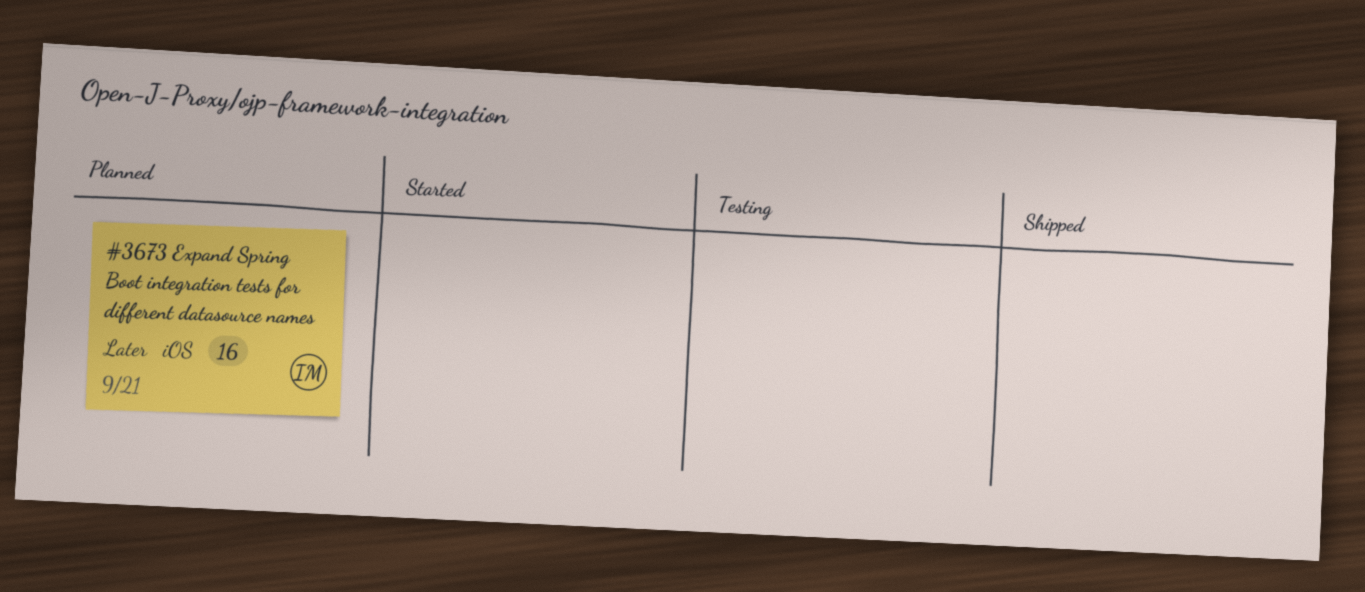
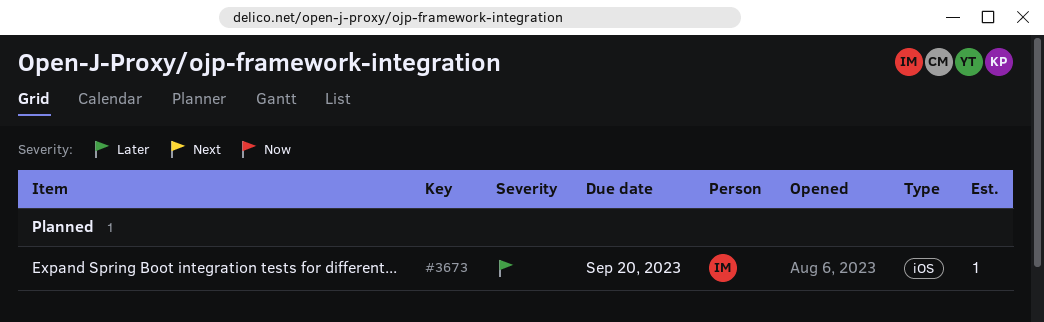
#3673, estimate: 16 -> 1
#3673, due: Sep 21 -> Sep 20

